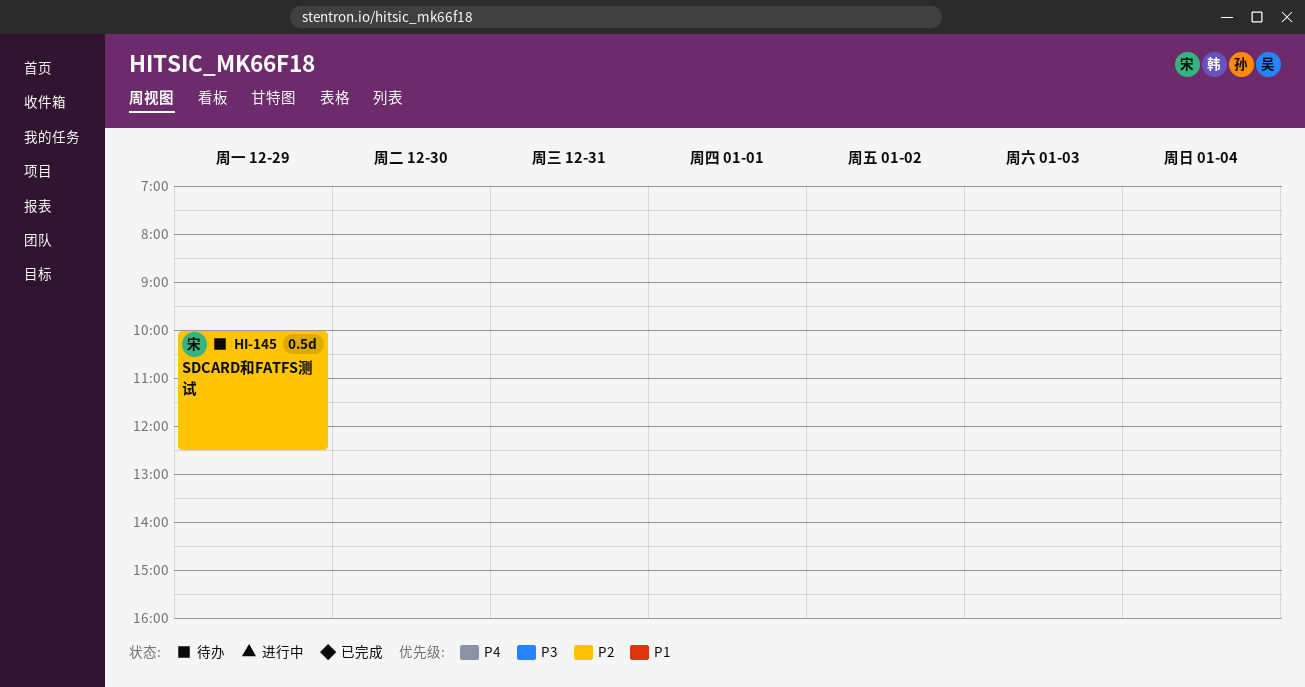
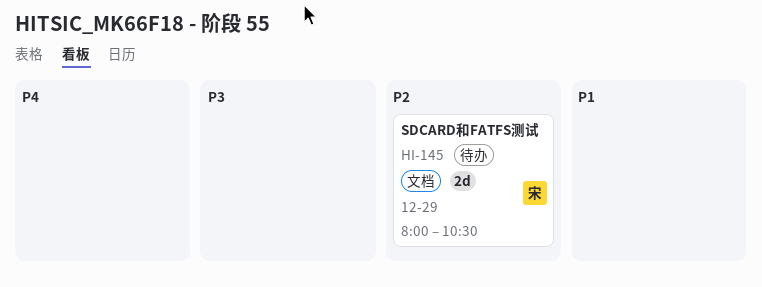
HI-145, estimate: 0.5d -> 2d
HI-145, begins: 10:00 -> 08:00
HI-145, ends: 12:30 -> 10:30

